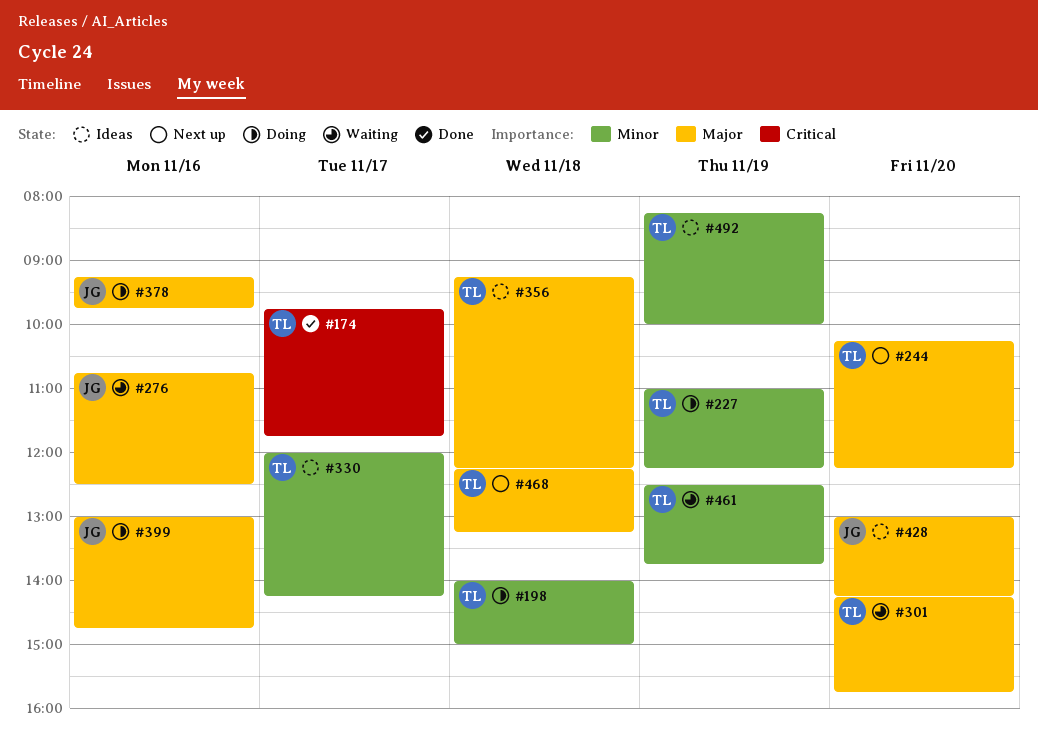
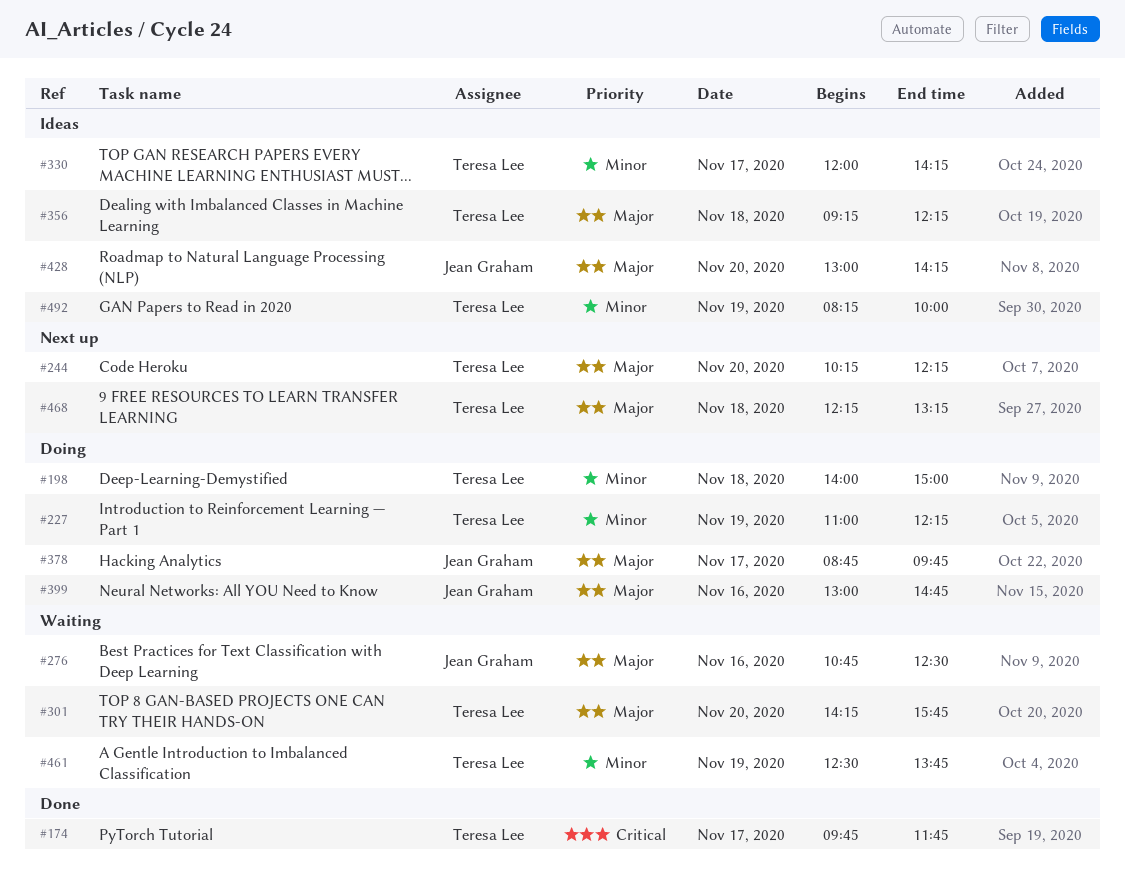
#378, day: Nov 16 -> Nov 17
#378, begins: 09:15 -> 08:45

